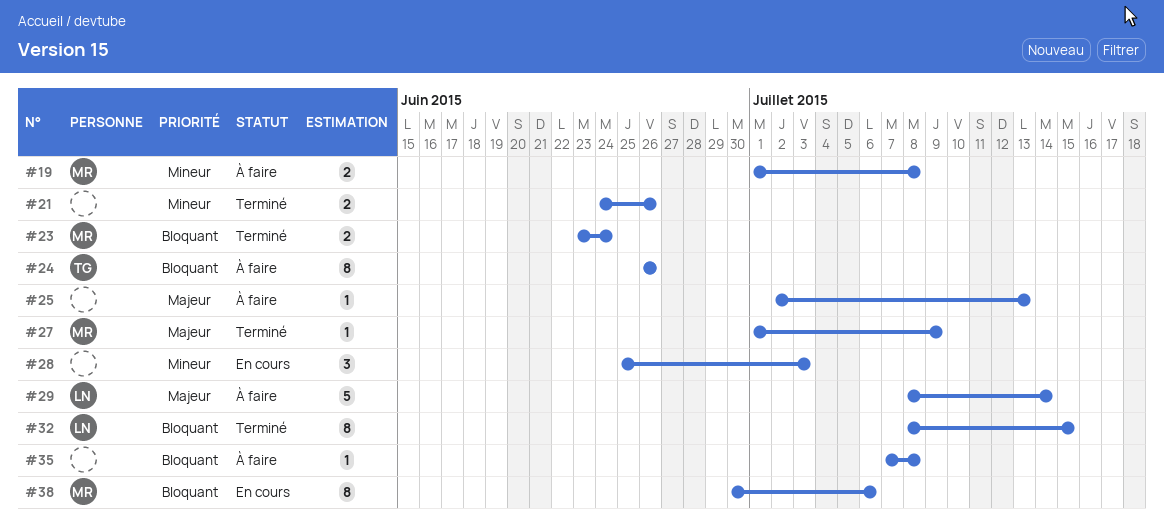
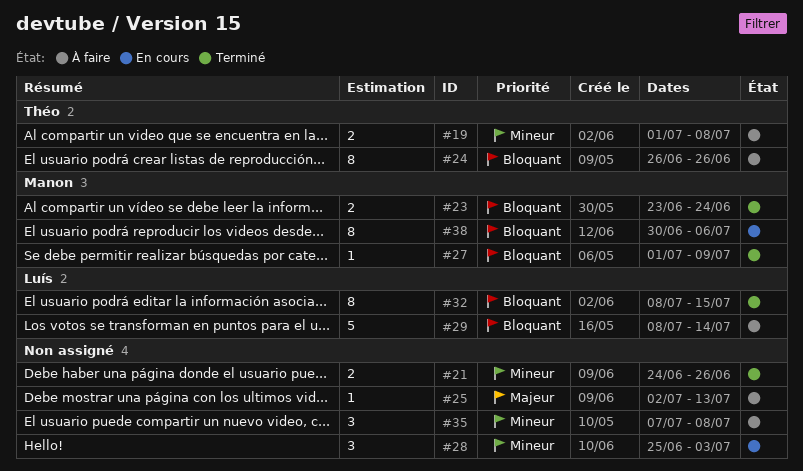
#19, owner: Manon -> Théo
#27, priority: Majeur -> Bloquant
#29, priority: Majeur -> Bloquant
#35, priority: Bloquant -> Mineur
#35, estimate: 1 -> 3

